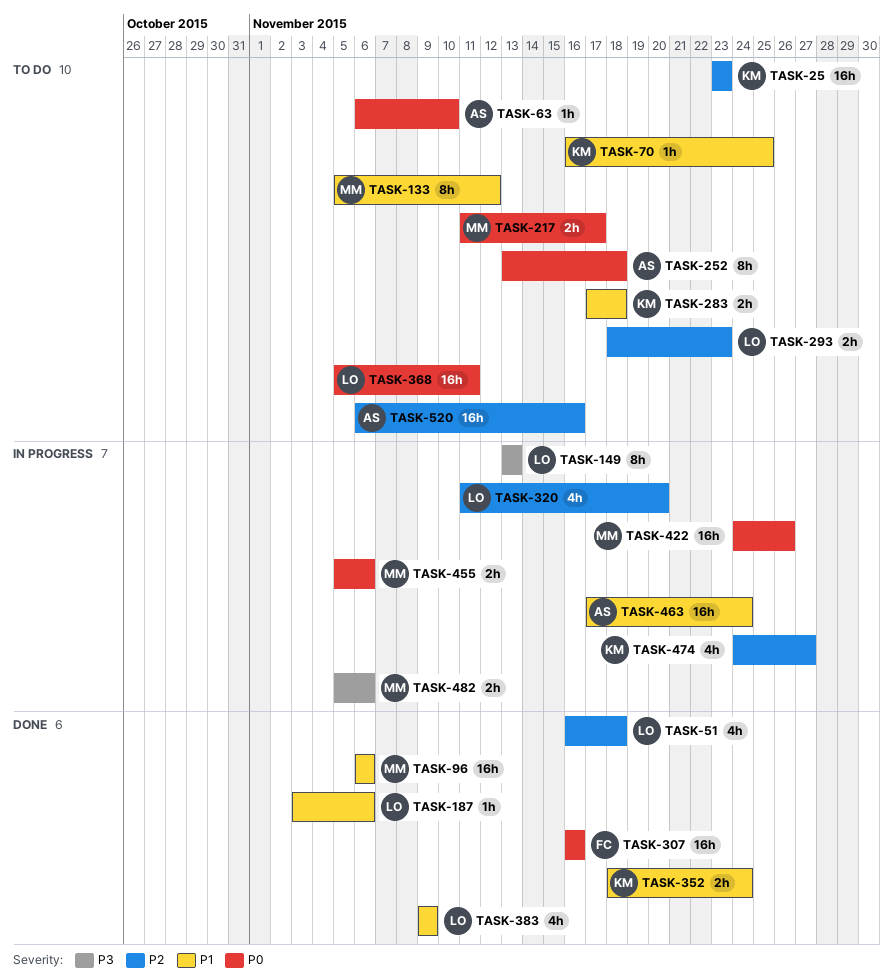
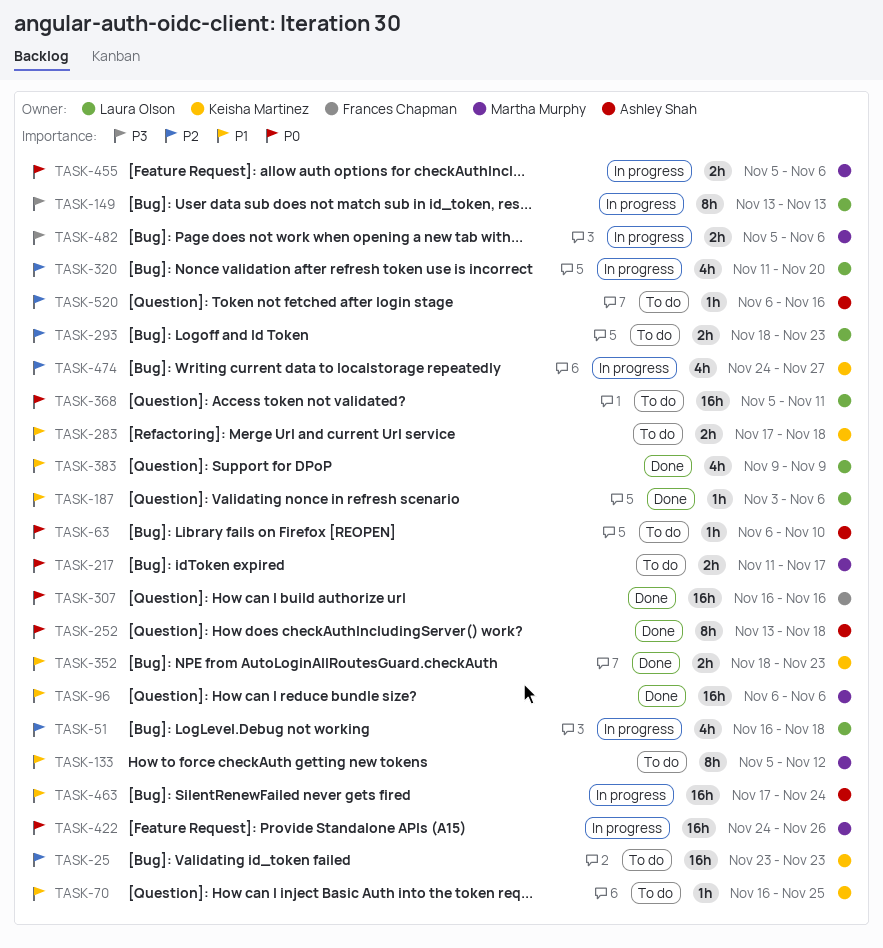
TASK-51, status: Done -> In progress
TASK-252, status: To do -> Done
TASK-352, due: Nov 24 -> Nov 23
TASK-520, estimate: 16h -> 1h

